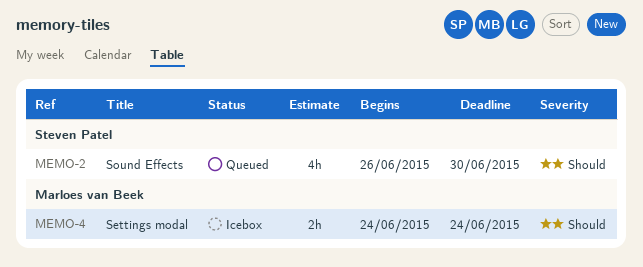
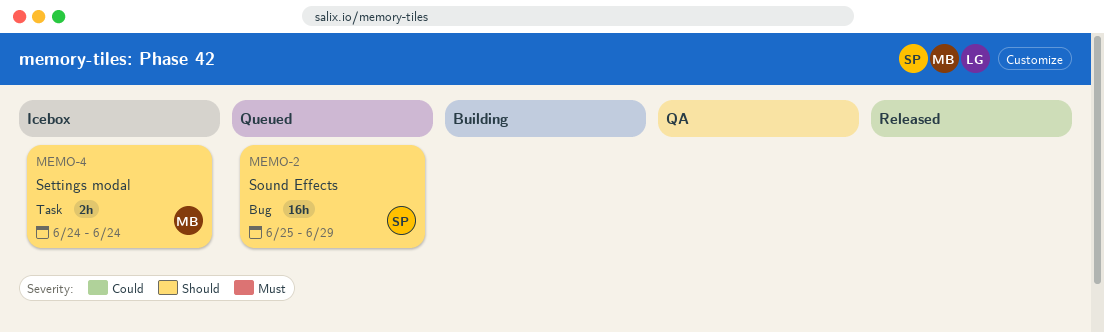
MEMO-2, estimate: 4h -> 16h
MEMO-2, start: Jun 26 -> Jun 25
MEMO-2, due: Jun 30 -> Jun 29

